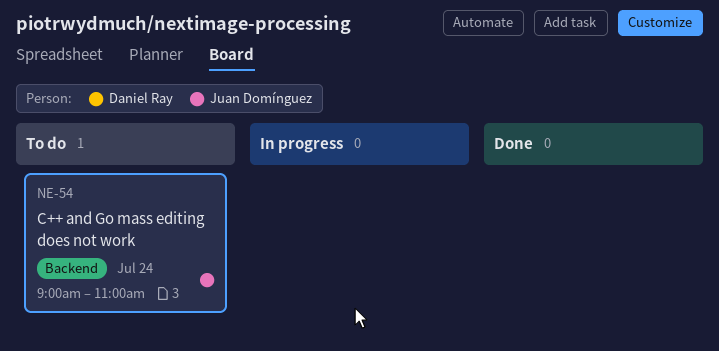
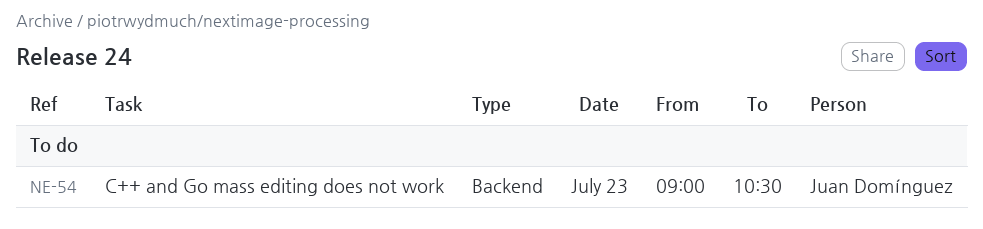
NE-54, day: Jul 24 -> Jul 23
NE-54, ends: 11:00 -> 10:30

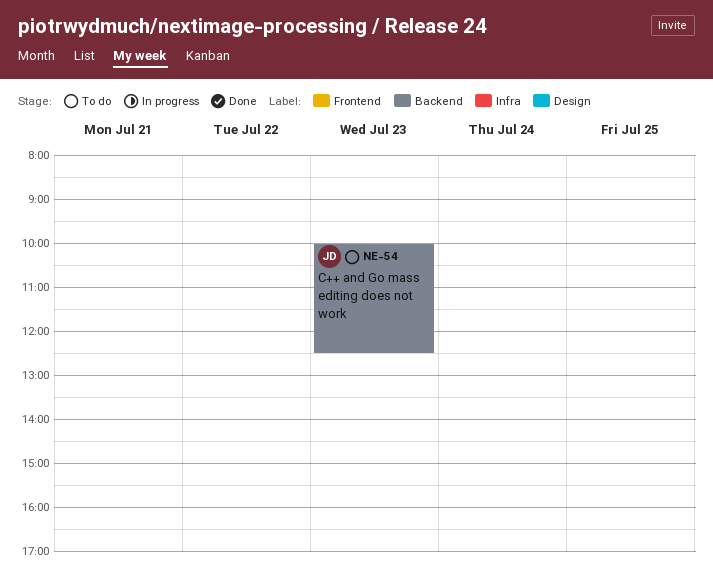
NE-54, begins: 09:00 -> 10:00
NE-54, ends: 10:30 -> 12:30

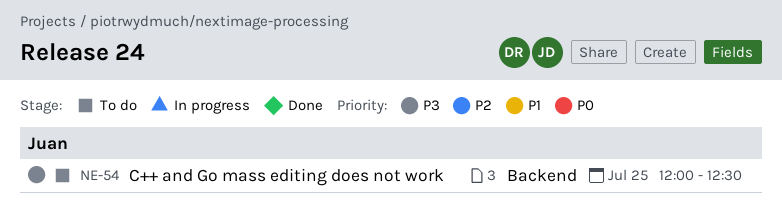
NE-54, day: Jul 23 -> Jul 25
NE-54, begins: 10:00 -> 12:00

